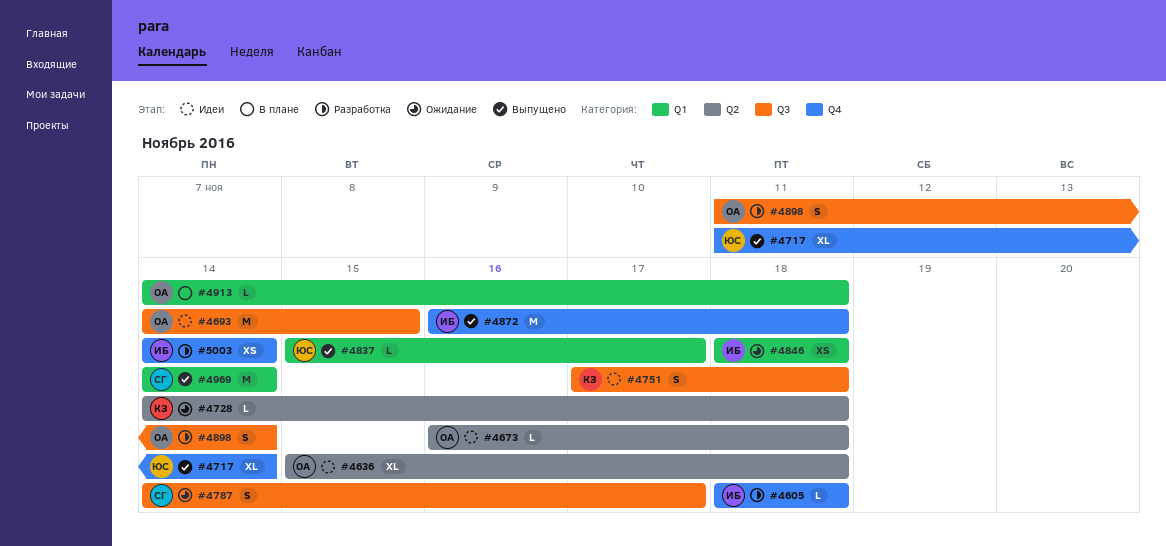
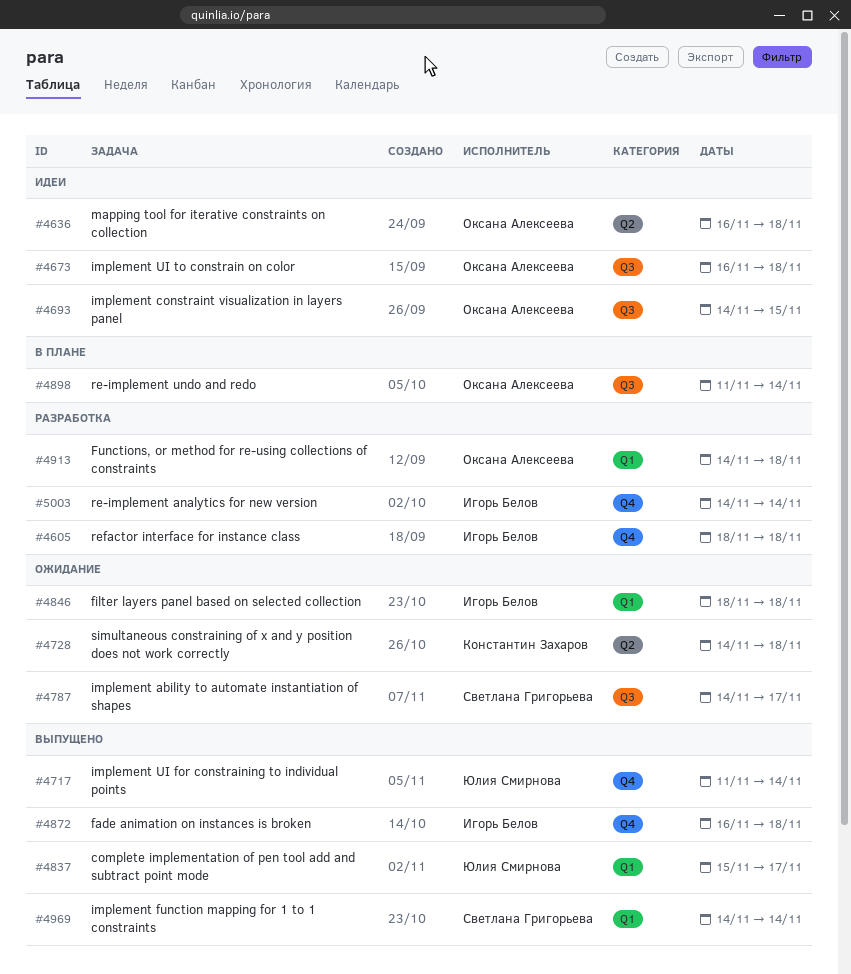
#4636, start: Nov 15 -> Nov 16
#4673, label: Q2 -> Q3
#4751: present -> none
#4898, status: Разработка -> В плане
#4913, status: В плане -> Разработка

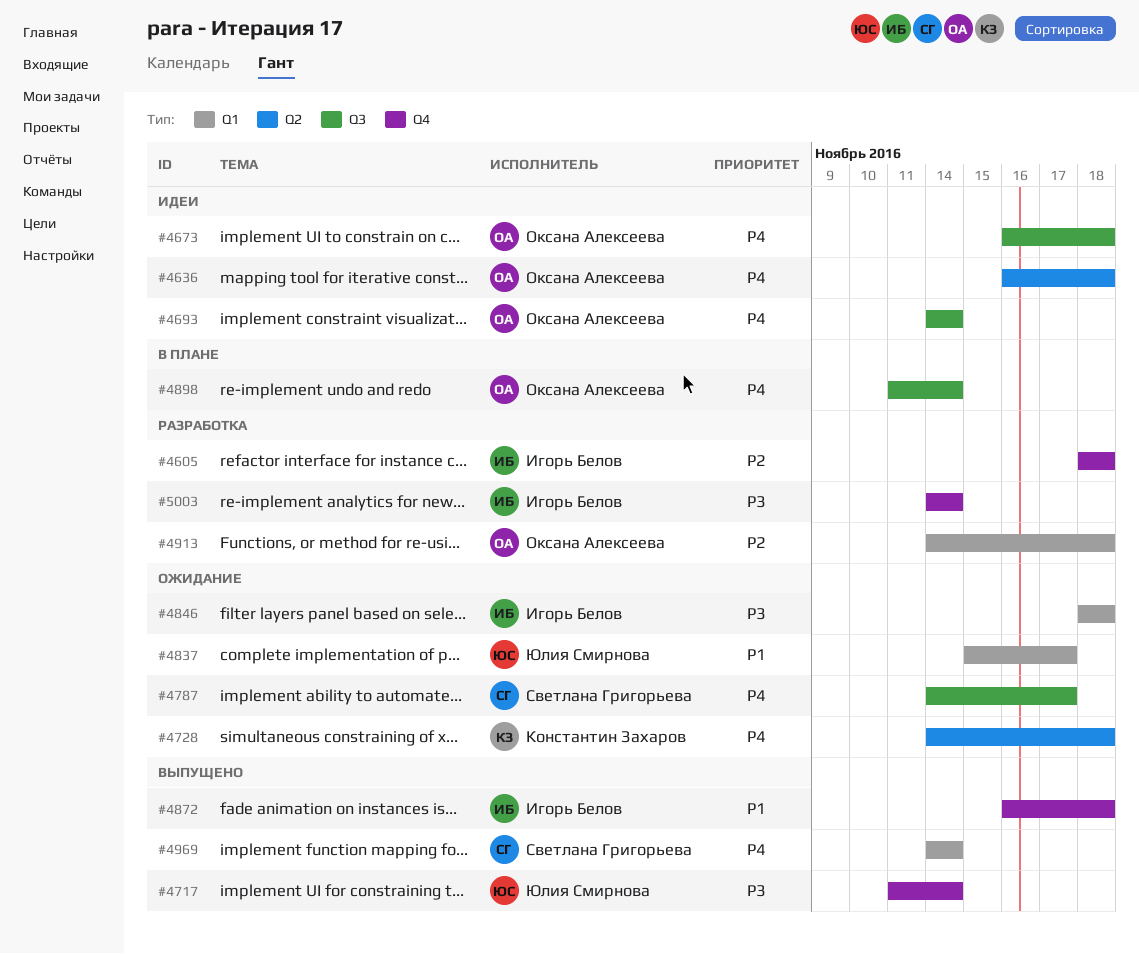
#4693, due: Nov 15 -> Nov 14
#4837, status: Выпущено -> Ожидание

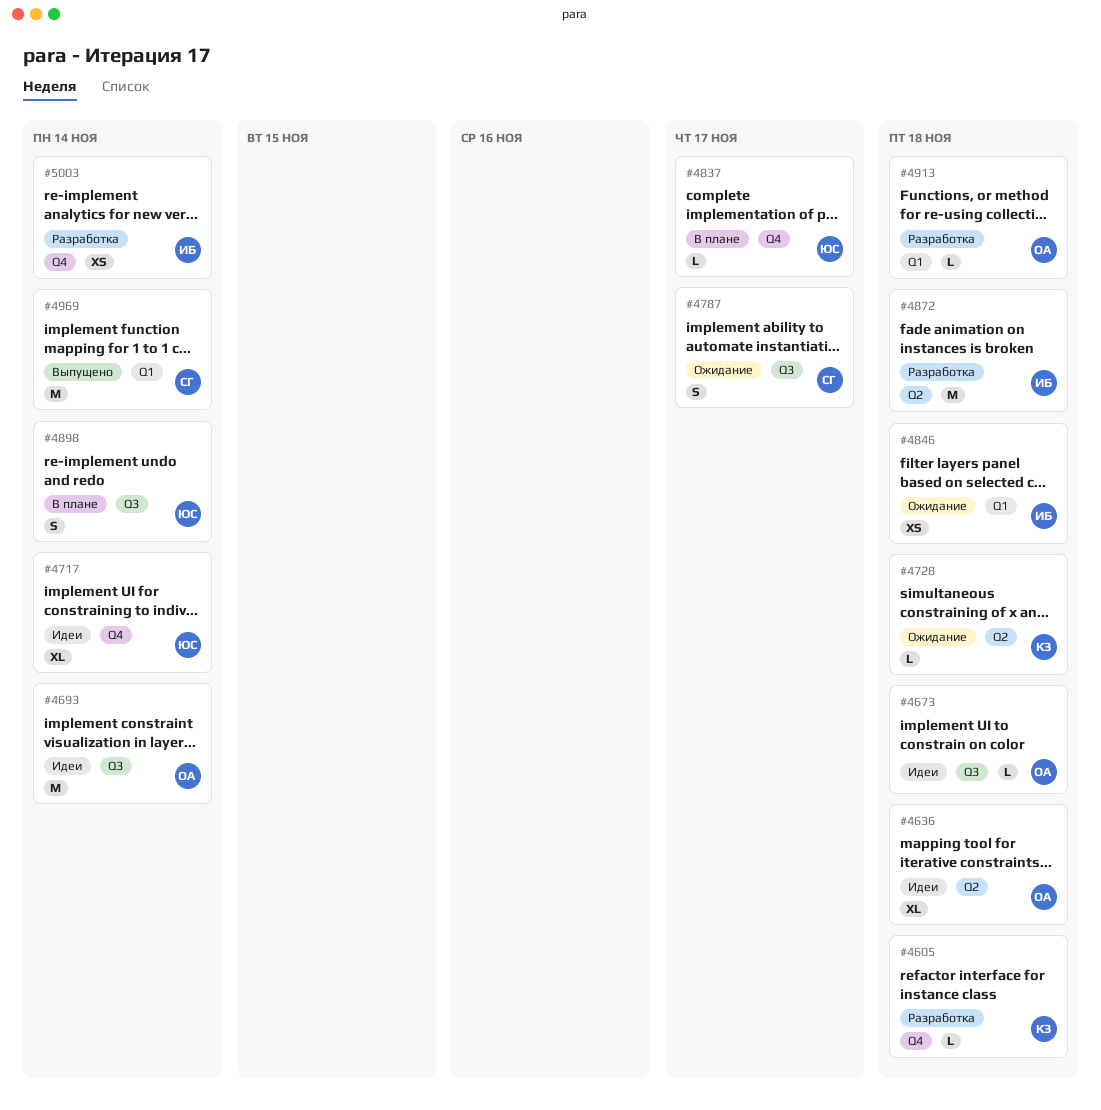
#4605, owner: Игорь Белов -> Константин Захаров
#4717, status: Выпущено -> Идеи
#4837, status: Ожидание -> В плане
#4837, label: Q1 -> Q4
#4872, status: Выпущено -> Разработка
#4872, label: Q4 -> Q2
#4898, owner: Оксана Алексеева -> Юлия Смирнова

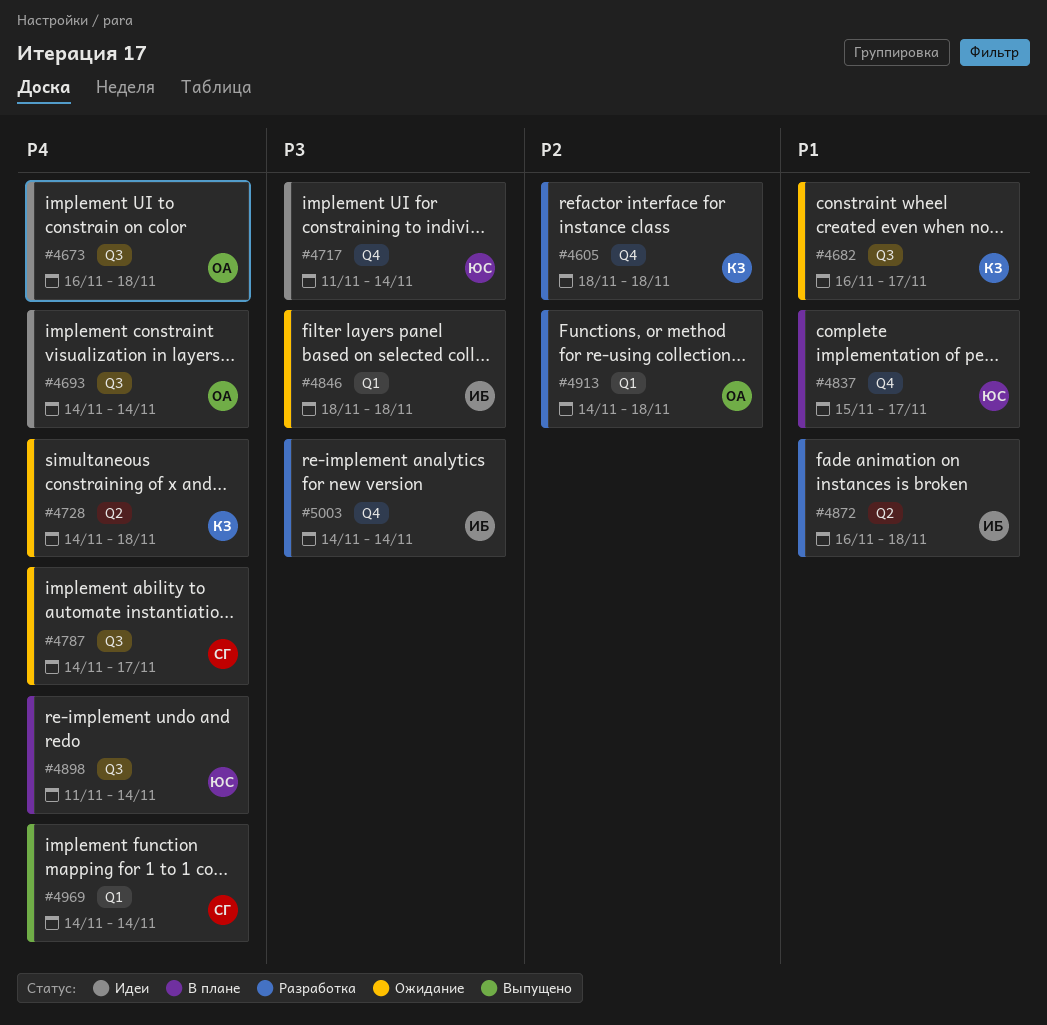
#4636: present -> none
#4682: none -> present

